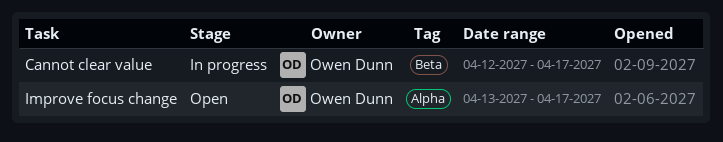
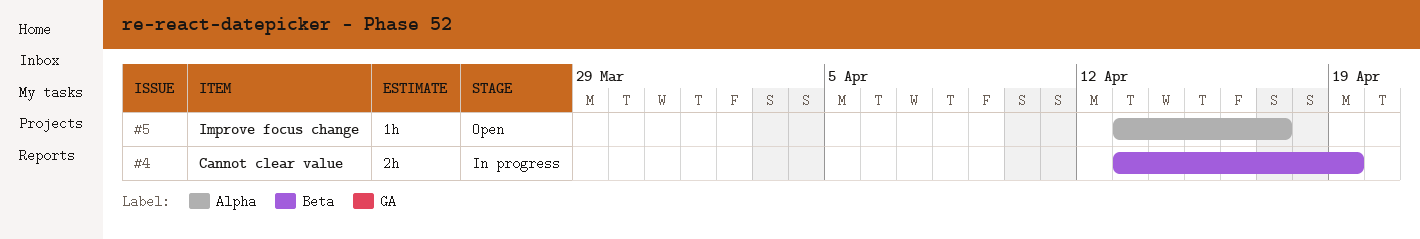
Cannot clear value, start: Apr 12 -> Apr 13
Cannot clear value, due: Apr 17 -> Apr 19

